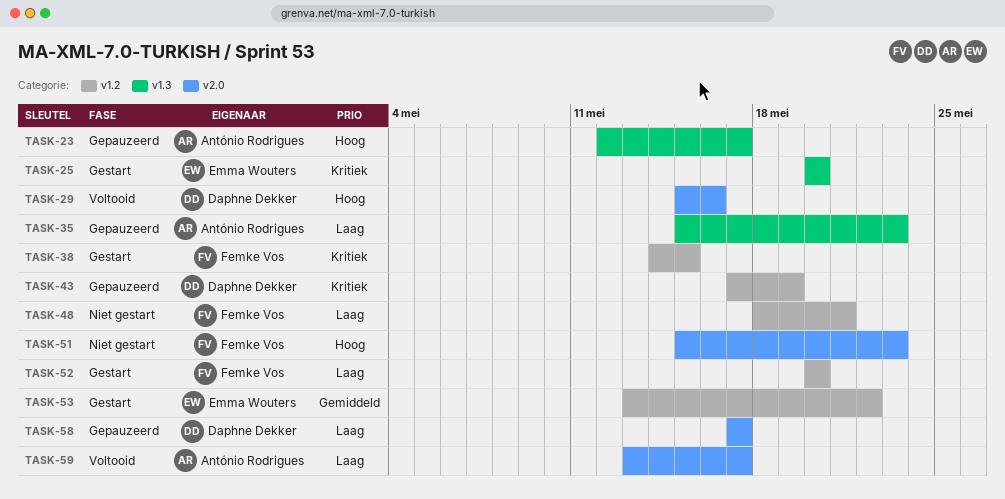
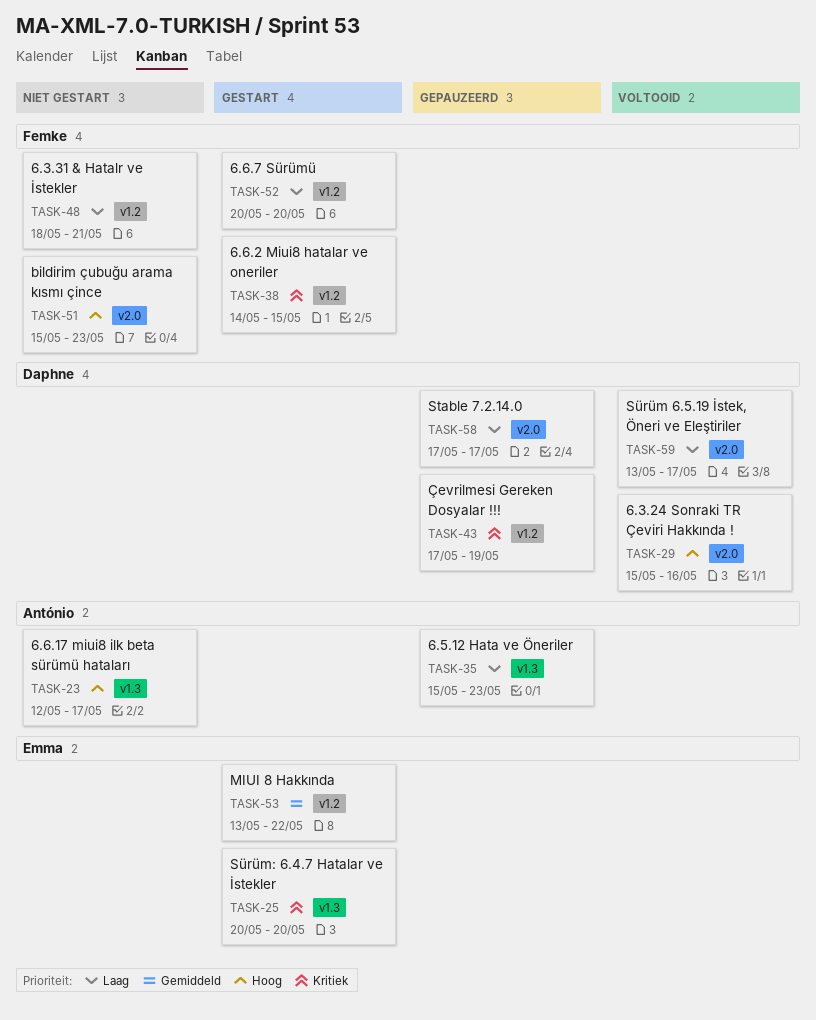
TASK-23, status: Gepauzeerd -> Niet gestart
TASK-59, owner: António Rodrigues -> Daphne Dekker

